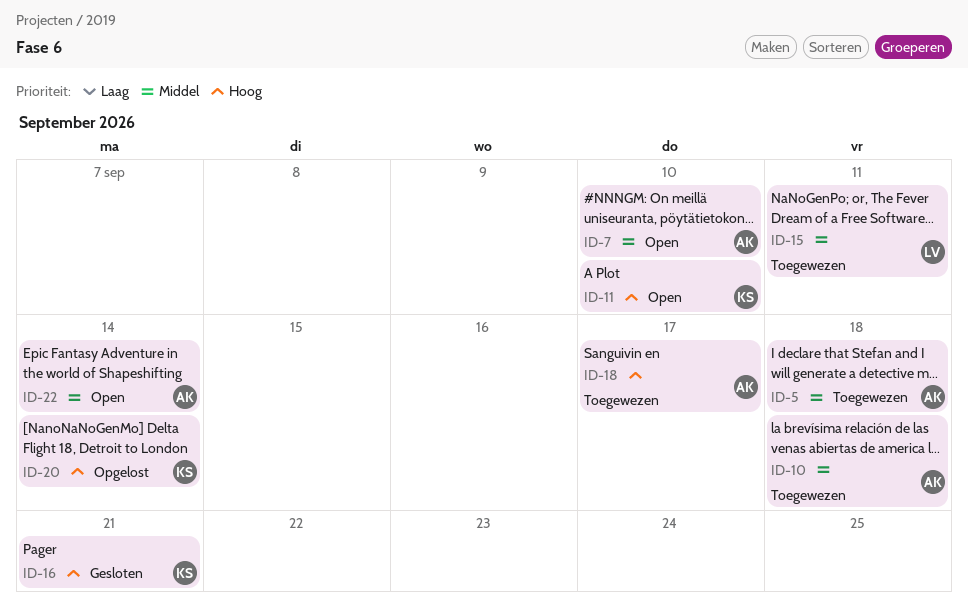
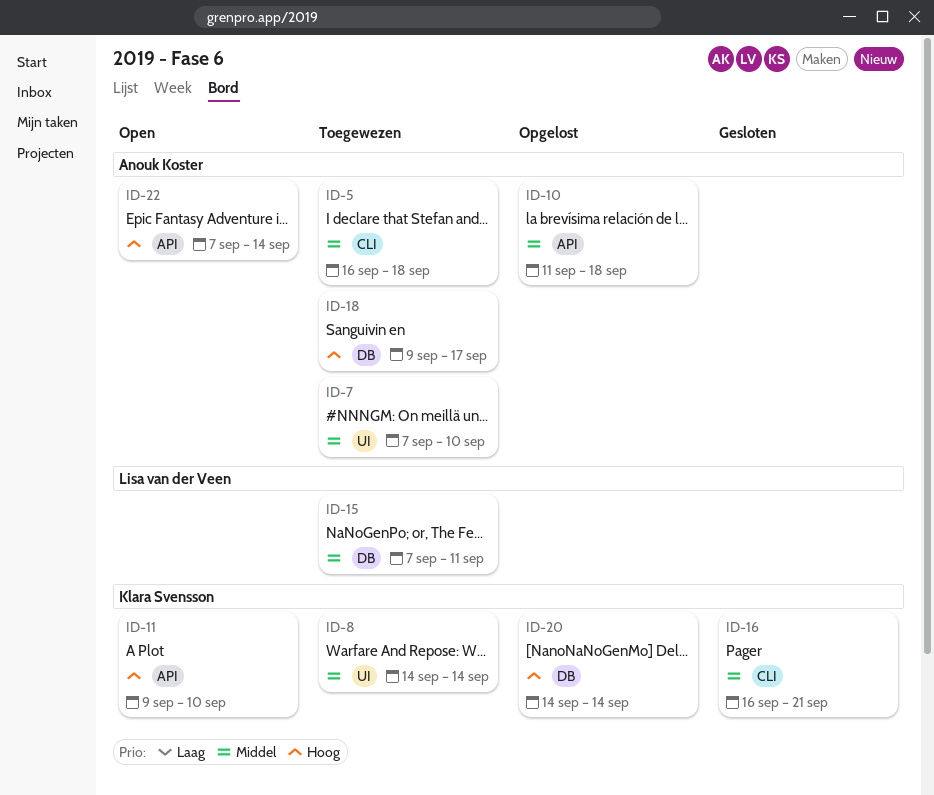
ID-7, status: Open -> Toegewezen
ID-8: none -> present
ID-10, status: Toegewezen -> Opgelost
ID-16, priority: Hoog -> Middel
ID-22, priority: Middel -> Hoog

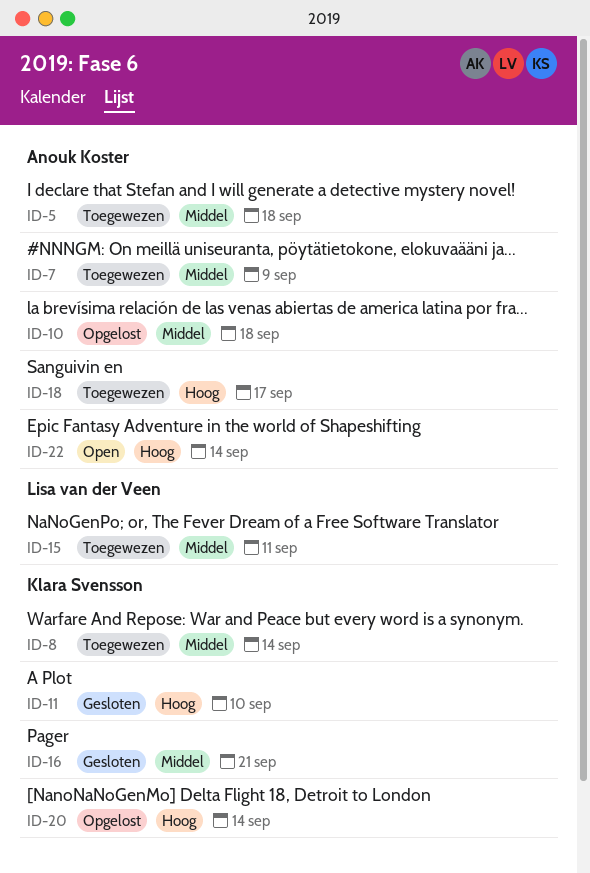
ID-7, due: Sep 10 -> Sep 9
ID-11, status: Open -> Gesloten

